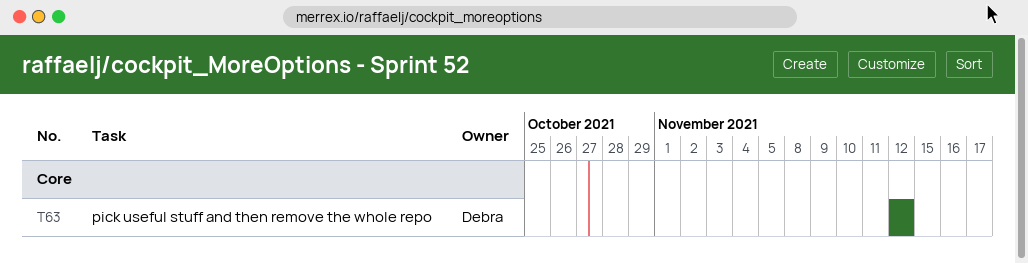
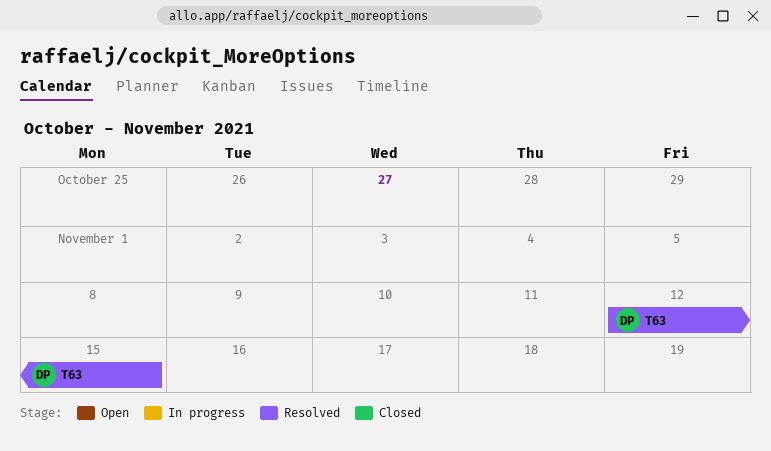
T63, due: Nov 12 -> Nov 15

